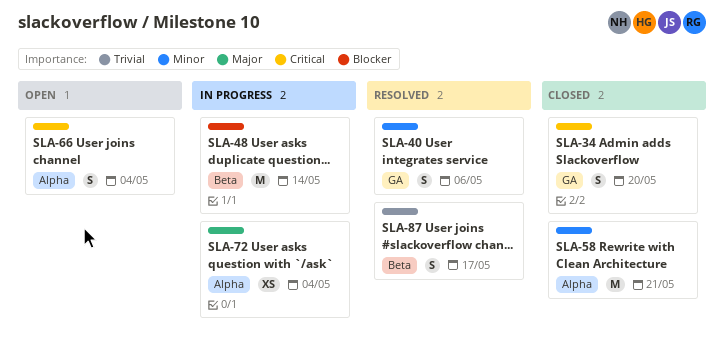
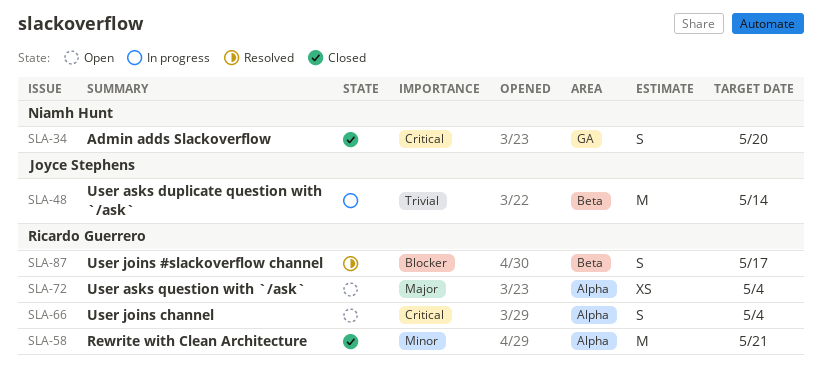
SLA-40: present -> none
SLA-48, priority: Blocker -> Trivial
SLA-72, status: In progress -> Open
SLA-87, priority: Trivial -> Blocker

